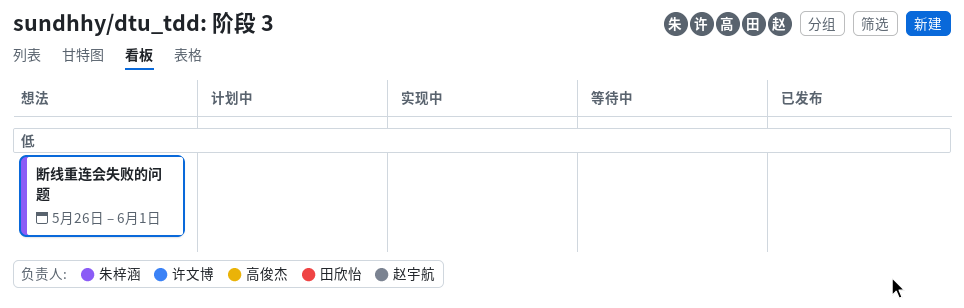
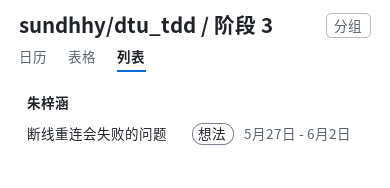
断线重连会失败的问题, start: May 26 -> May 27
断线重连会失败的问题, due: Jun 1 -> Jun 2

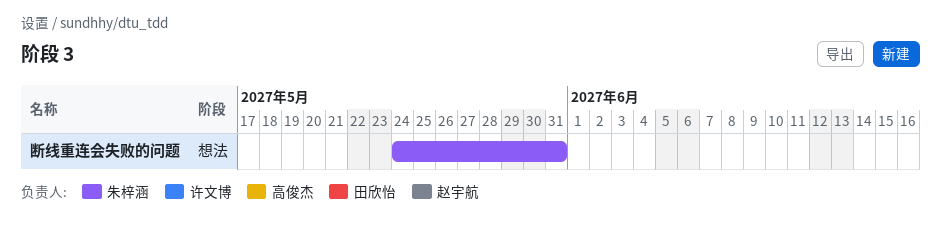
断线重连会失败的问题, start: May 27 -> May 24
断线重连会失败的问题, due: Jun 2 -> May 31

